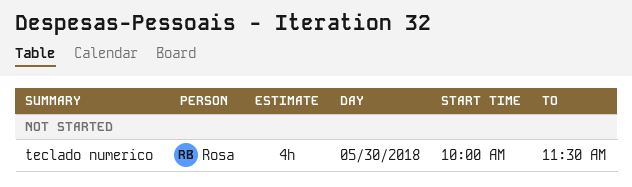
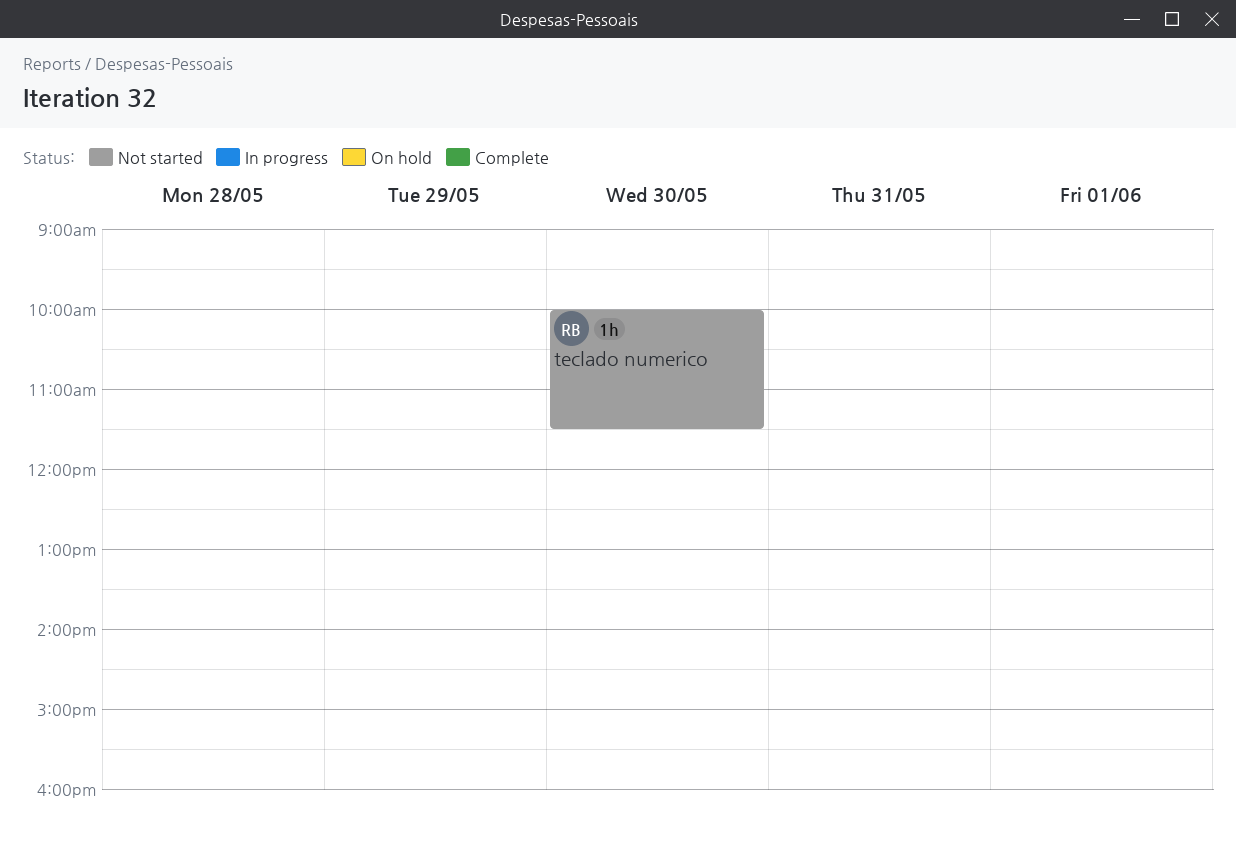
teclado numerico, estimate: 4h -> 1h

